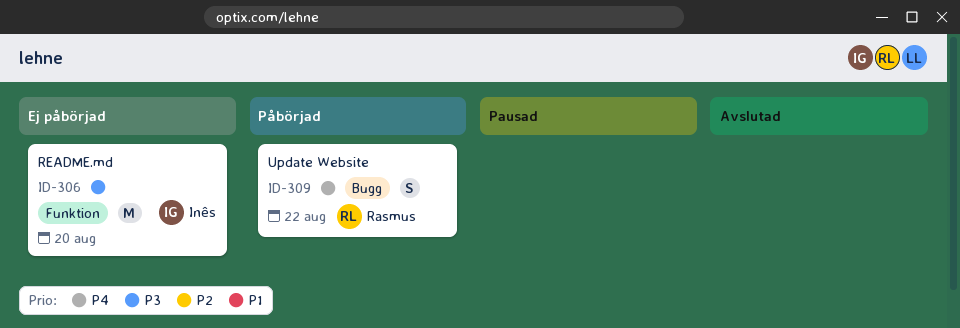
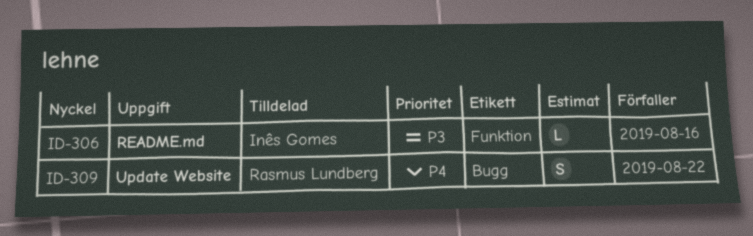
ID-306, estimate: M -> L
ID-306, due: Aug 20 -> Aug 16

